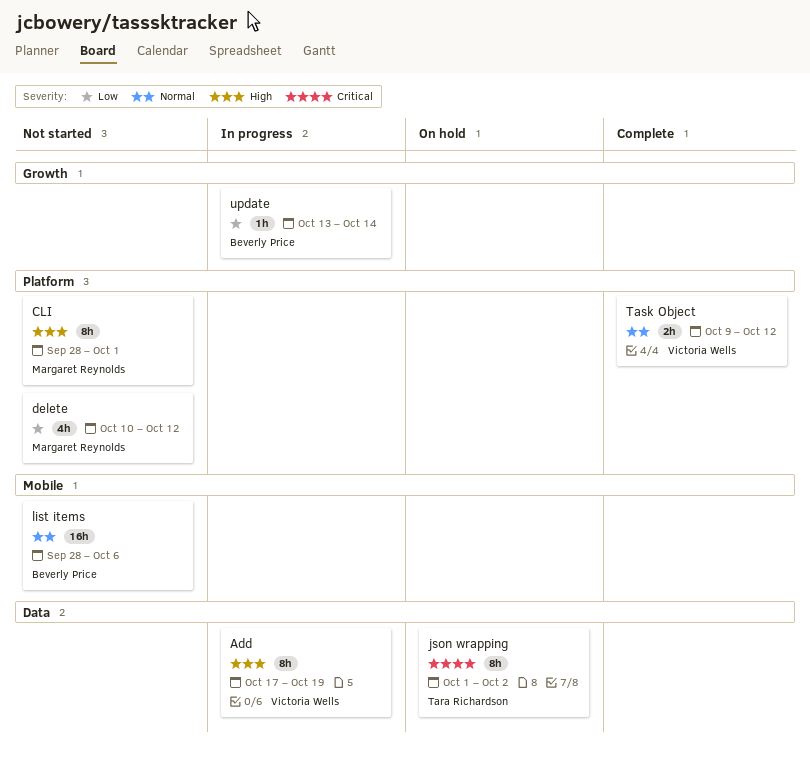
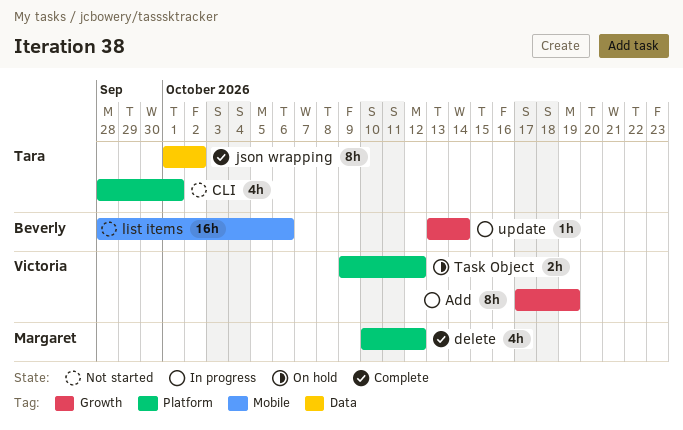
Add, label: Data -> Growth
CLI, owner: Margaret Reynolds -> Tara Richardson
CLI, estimate: 8h -> 4h
delete, status: Not started -> Complete
json wrapping, status: On hold -> Complete
Task Object, status: Complete -> On hold

